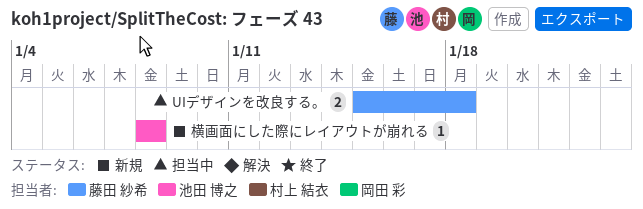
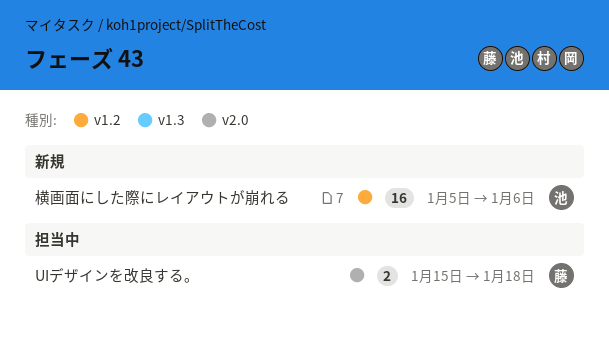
横画面にした際にレイアウトが崩れる, estimate: 1 -> 16
横画面にした際にレイアウトが崩れる, start: Jan 8 -> Jan 5
横画面にした際にレイアウトが崩れる, due: Jan 8 -> Jan 6

